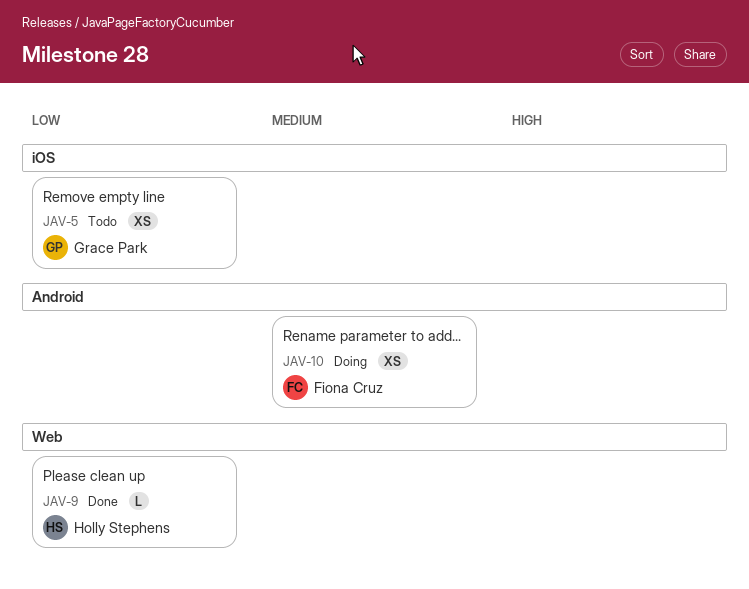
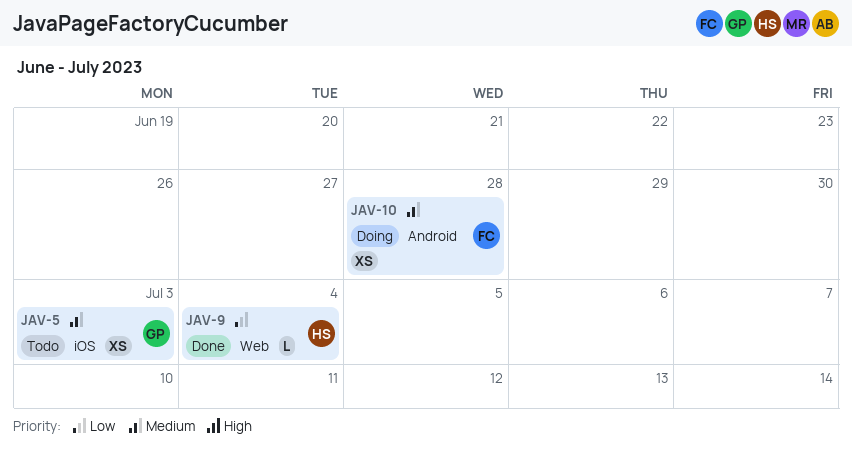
JAV-5, priority: Low -> Medium

